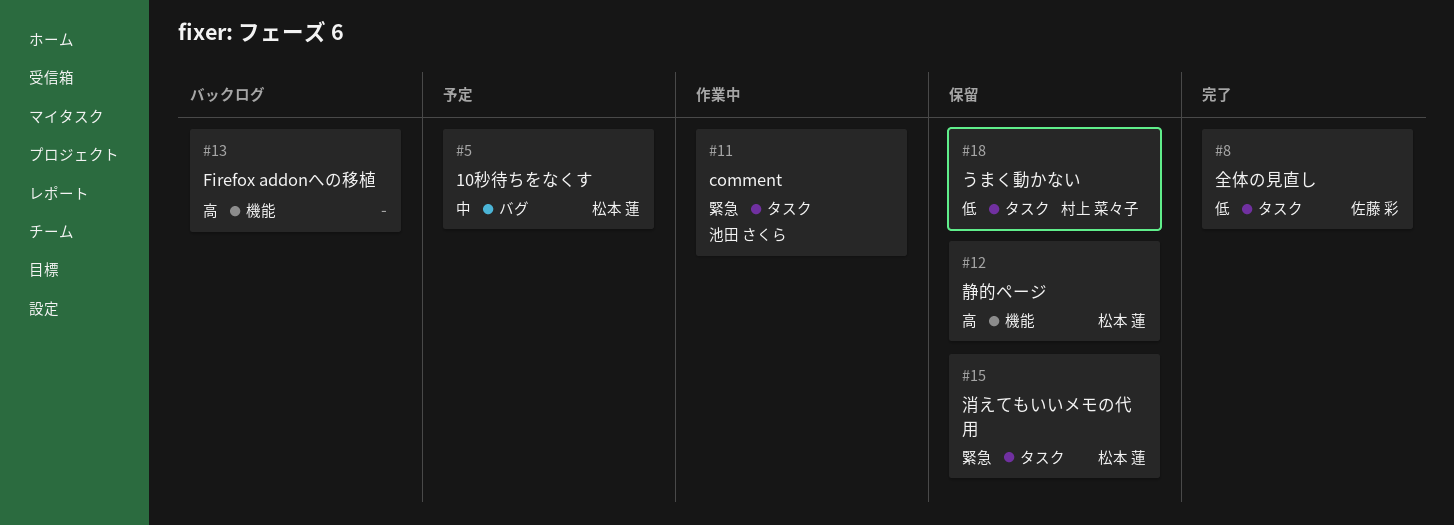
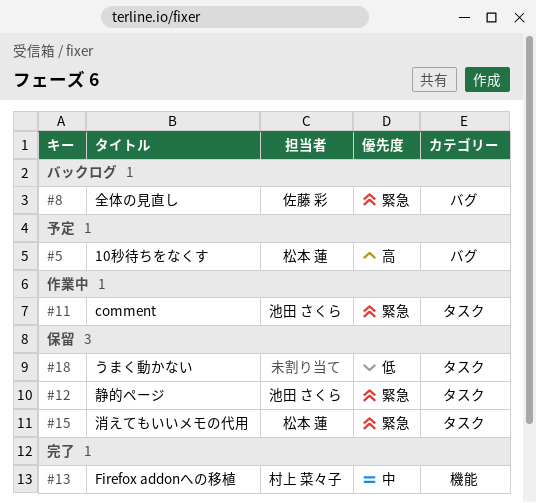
#5, priority: 中 -> 高
#8, status: 完了 -> バックログ
#8, priority: 低 -> 緊急
#8, label: タスク -> バグ
#12, owner: 松本 蓮 -> 池田 さくら
#12, priority: 高 -> 緊急
#12, label: 機能 -> タスク
#13, status: バックログ -> 完了
#13, owner: none -> 村上 菜々子
#13, priority: 高 -> 中
#18, owner: 村上 菜々子 -> none

